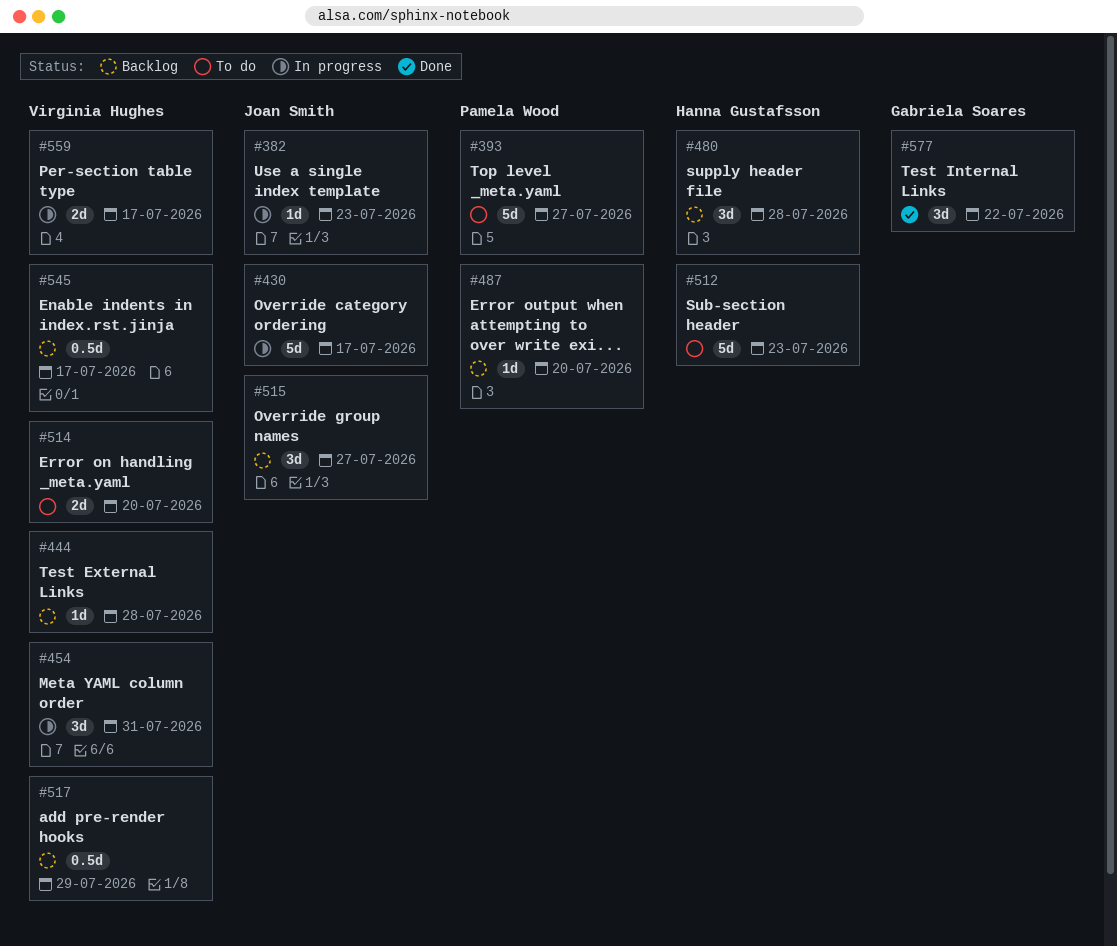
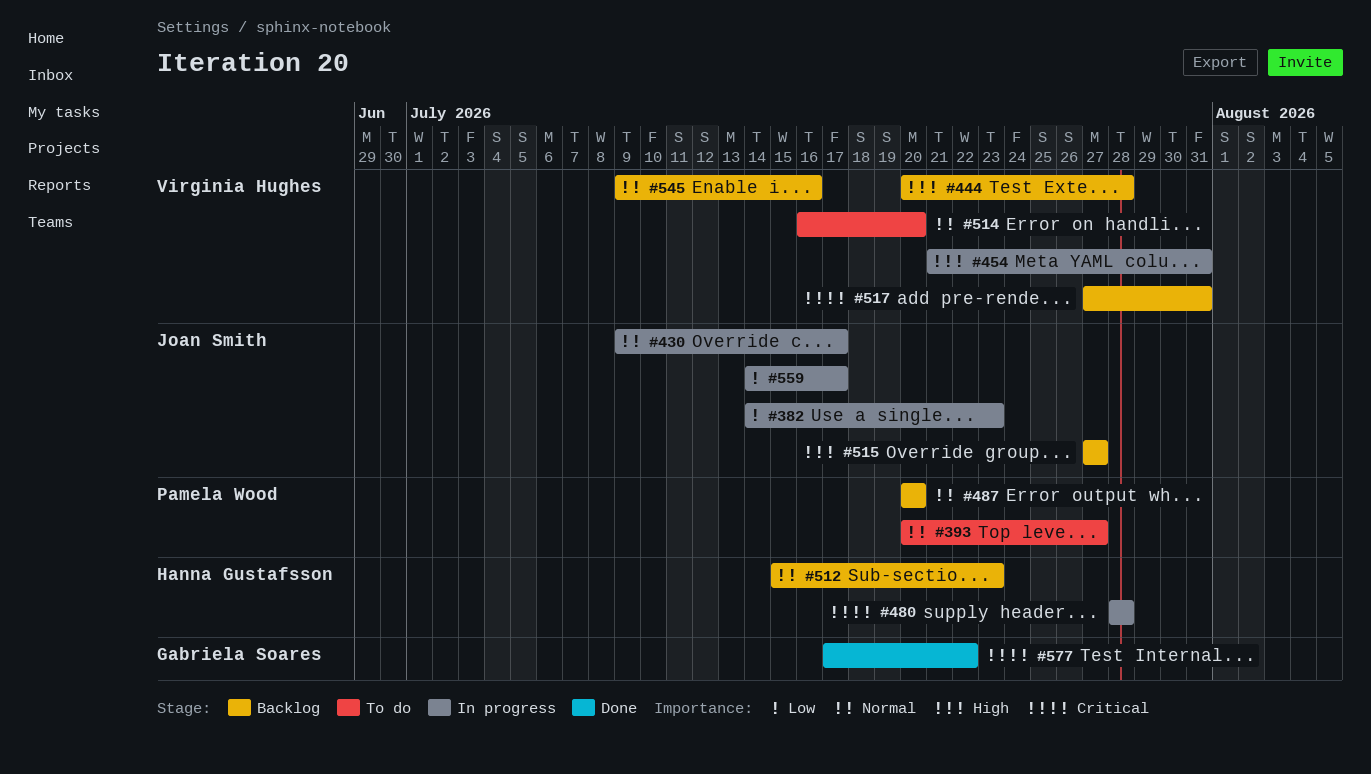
#480, status: Backlog -> In progress
#512, status: To do -> Backlog
#517, due: Jul 29 -> Jul 31
#545, due: Jul 17 -> Jul 16
#559, owner: Virginia Hughes -> Joan Smith

